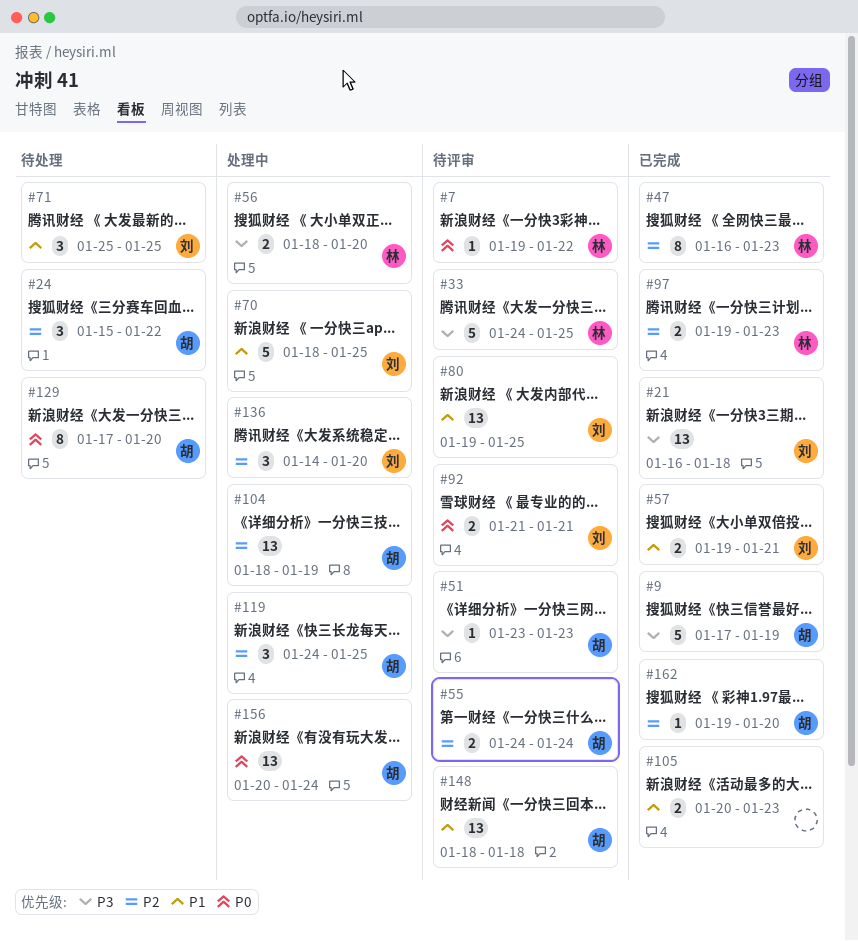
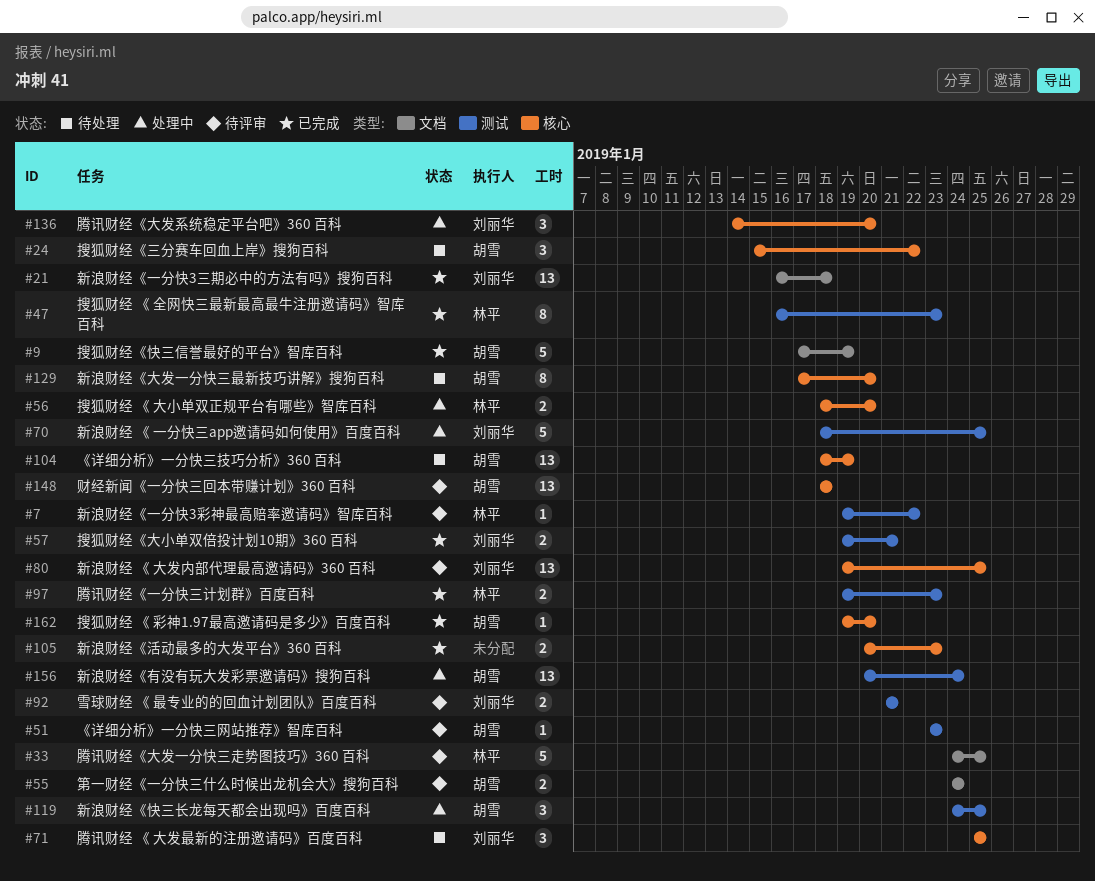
#104, status: 处理中 -> 待处理

